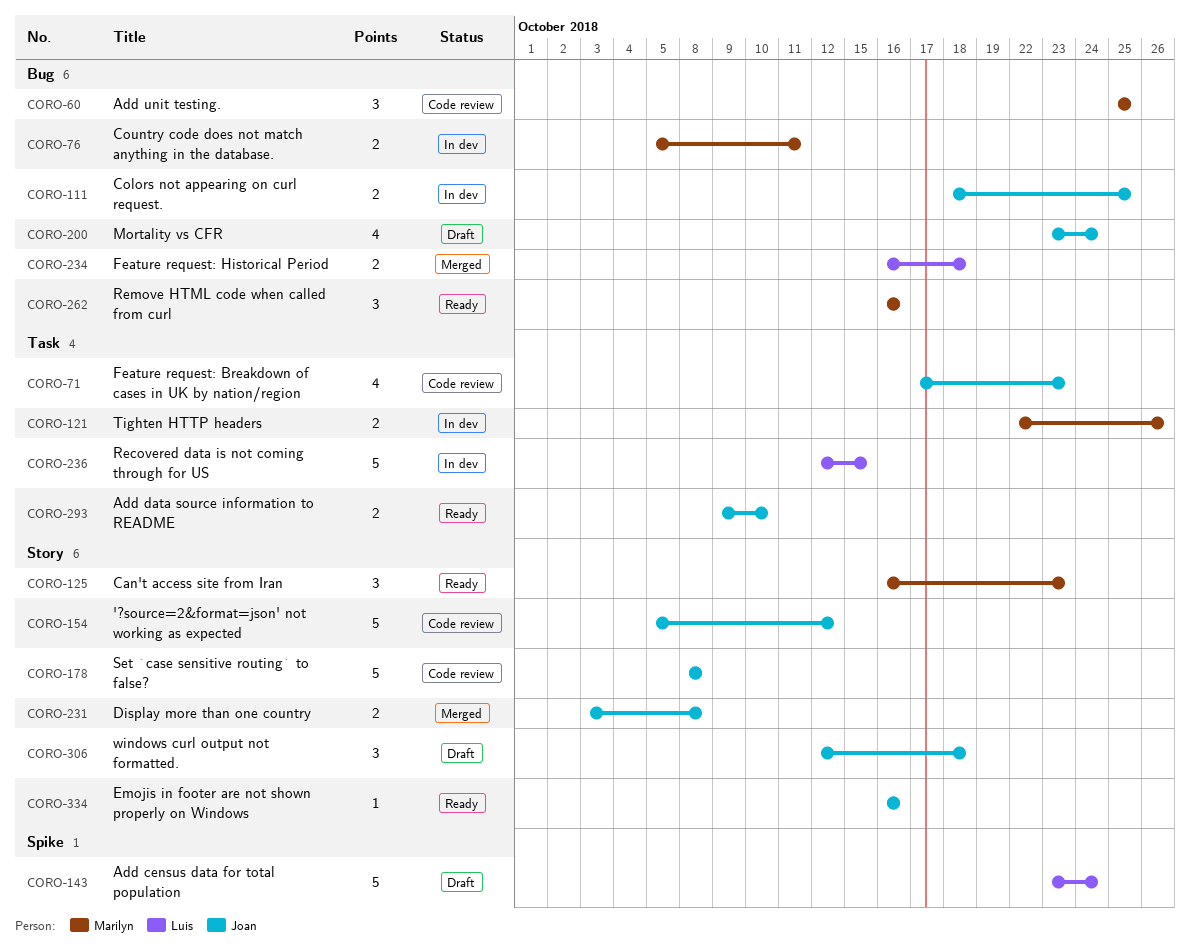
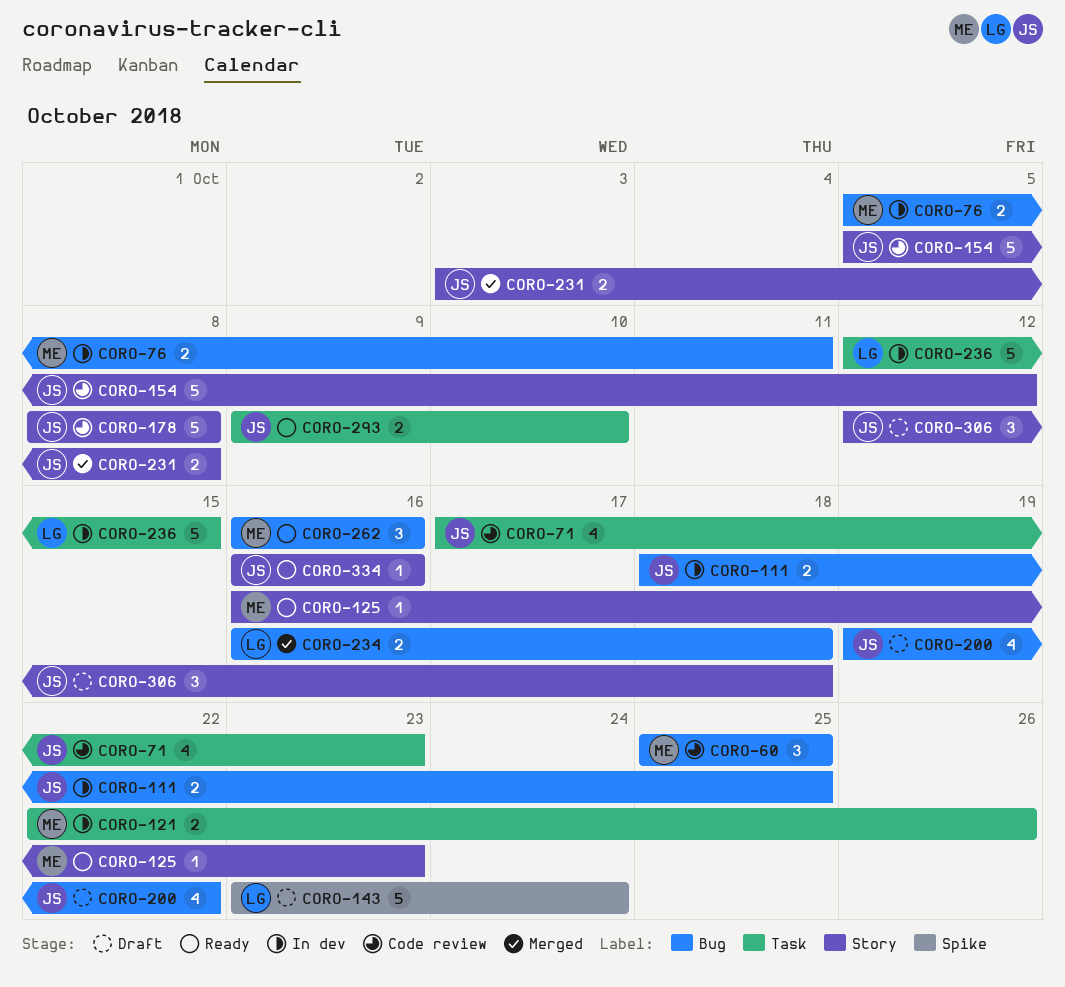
CORO-125, estimate: 3 -> 1
CORO-200, start: Oct 23 -> Oct 19
CORO-200, due: Oct 24 -> Oct 22

